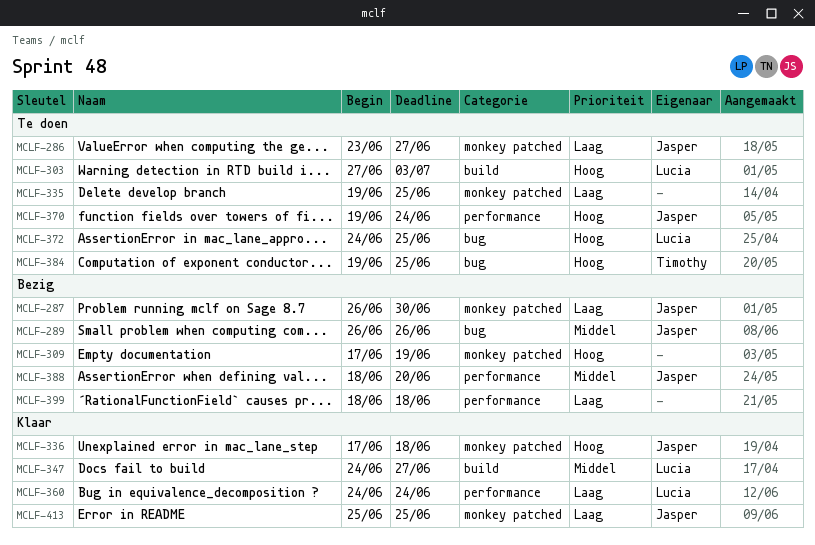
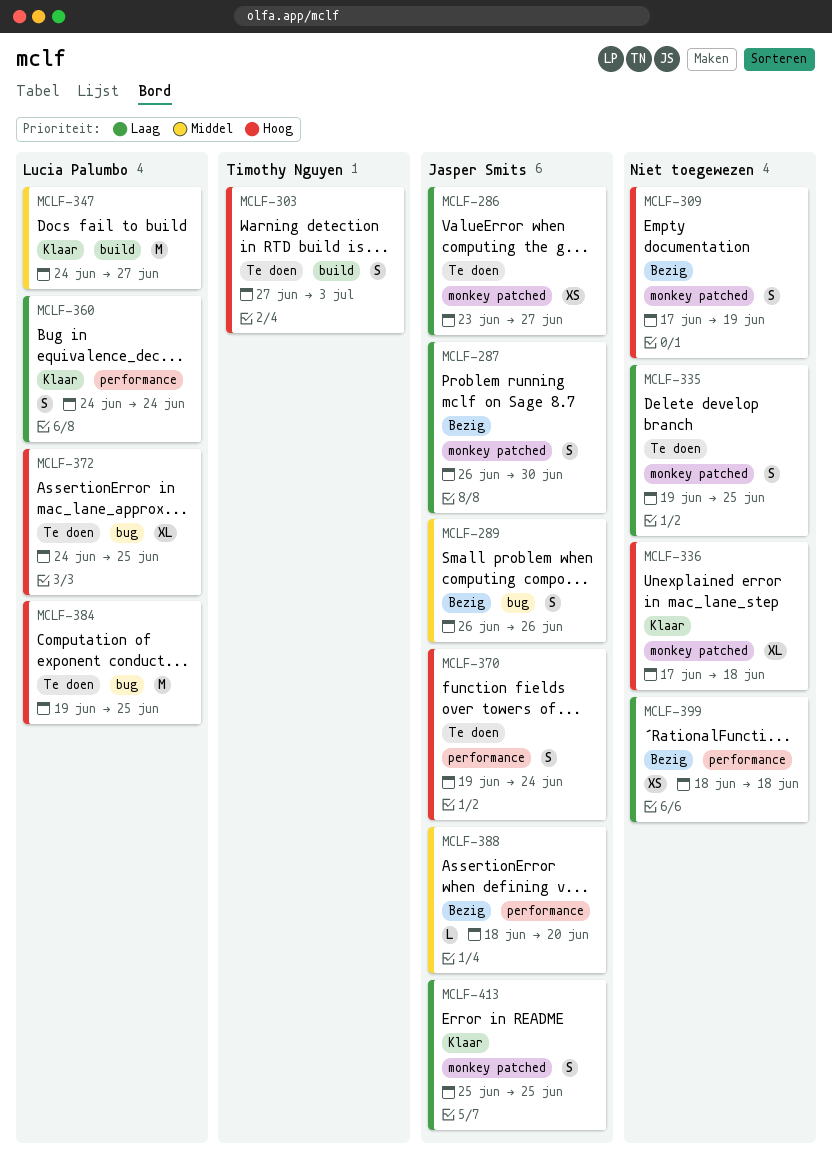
MCLF-303, owner: Lucia Palumbo -> Timothy Nguyen
MCLF-336, owner: Jasper Smits -> none
MCLF-384, owner: Timothy Nguyen -> Lucia Palumbo

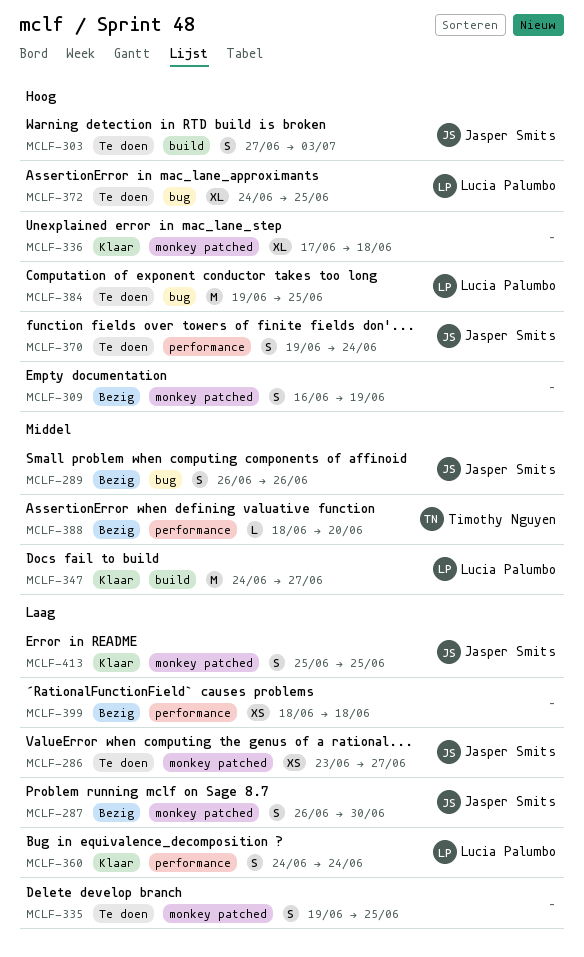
MCLF-303, owner: Timothy Nguyen -> Jasper Smits
MCLF-309, start: Jun 17 -> Jun 16
MCLF-388, owner: Jasper Smits -> Timothy Nguyen

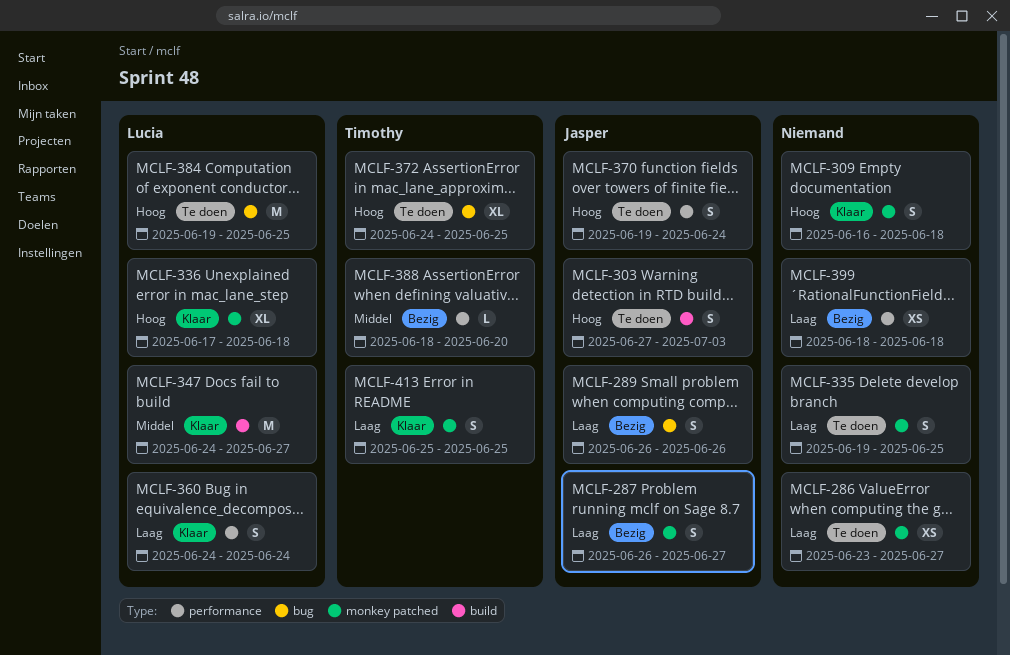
MCLF-286, owner: Jasper Smits -> none
MCLF-287, due: Jun 30 -> Jun 27
MCLF-289, priority: Middel -> Laag
MCLF-309, status: Bezig -> Klaar
MCLF-309, due: Jun 19 -> Jun 18
MCLF-336, owner: none -> Lucia Palumbo
MCLF-372, owner: Lucia Palumbo -> Timothy Nguyen
MCLF-413, owner: Jasper Smits -> Timothy Nguyen

